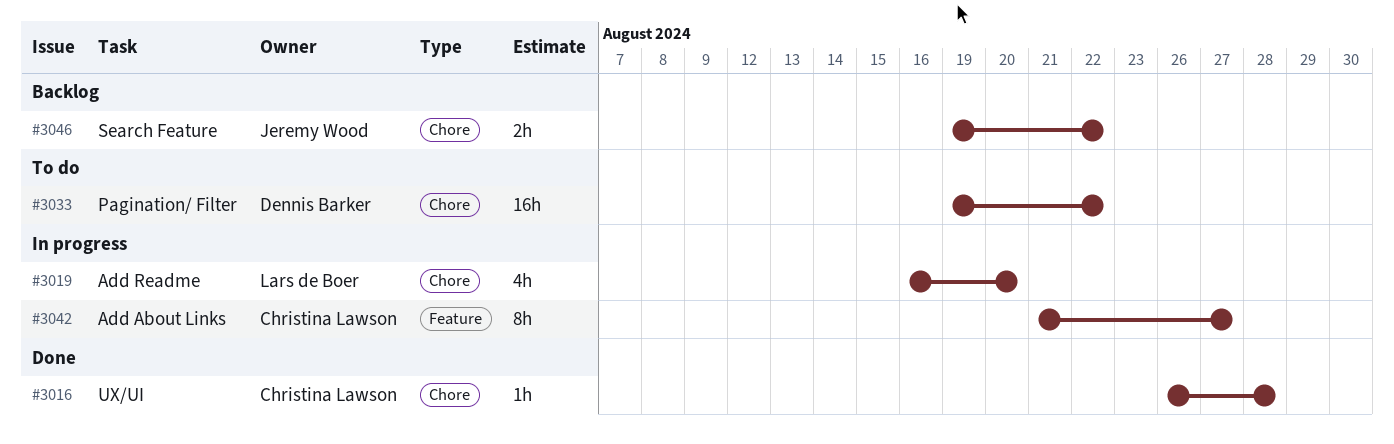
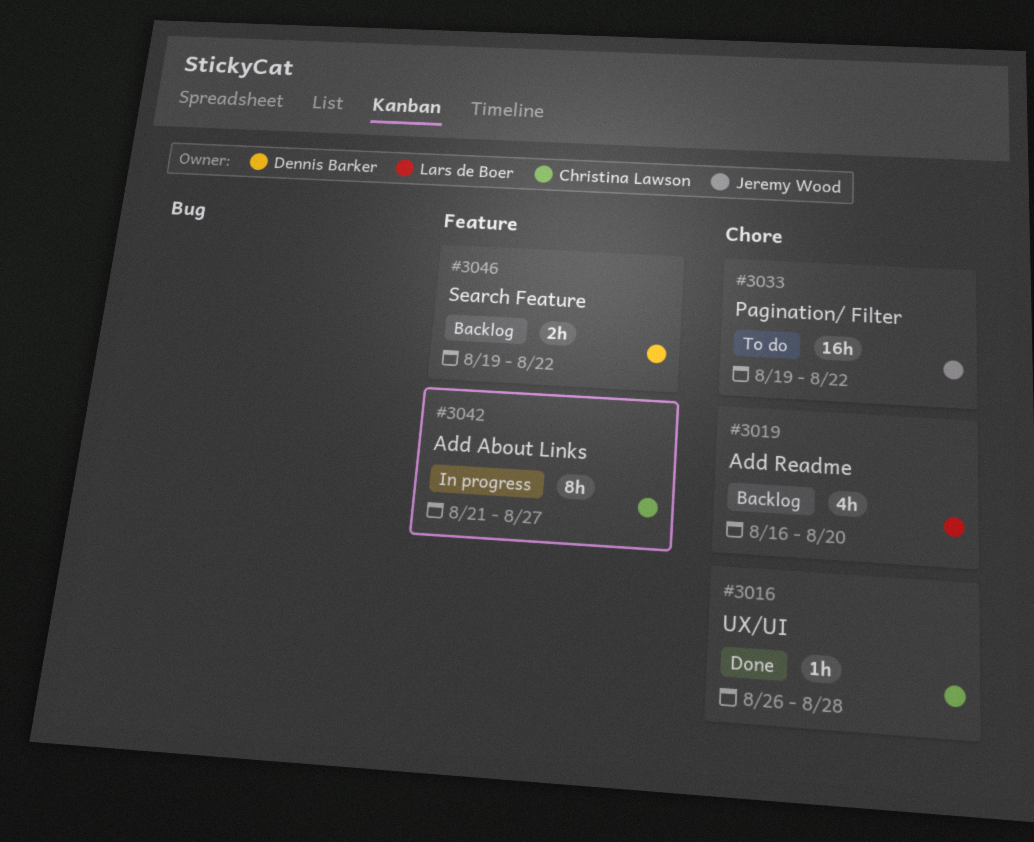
#3019, status: In progress -> Backlog
#3033, owner: Dennis Barker -> Jeremy Wood
#3046, owner: Jeremy Wood -> Dennis Barker
#3046, label: Chore -> Feature

